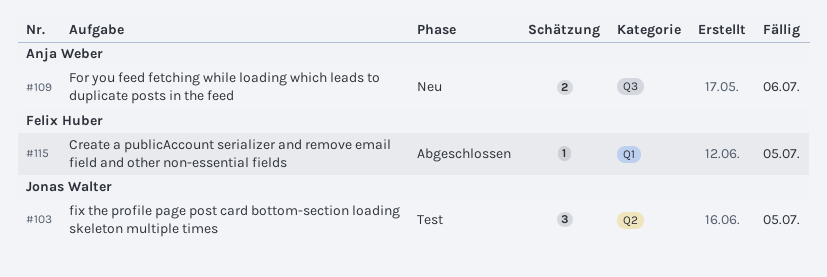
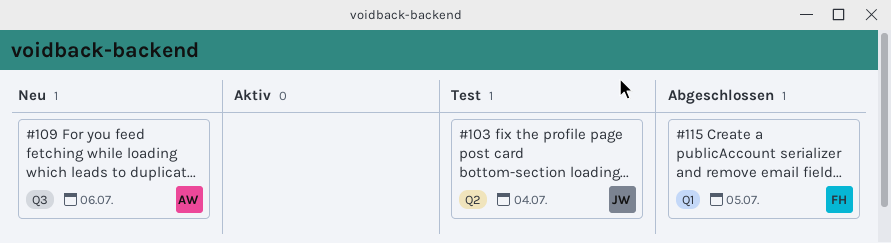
#103, due: Jul 5 -> Jul 4

